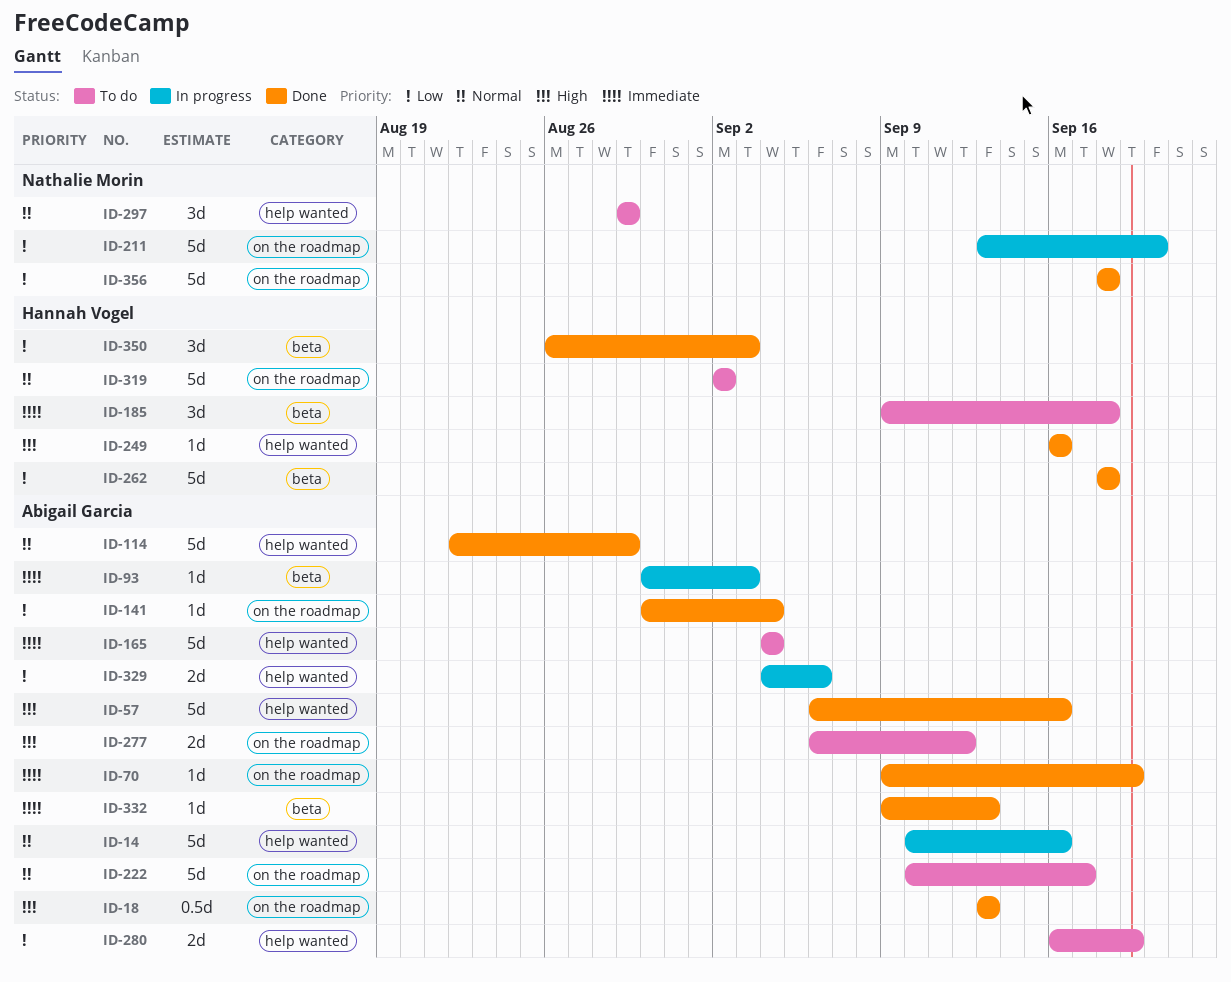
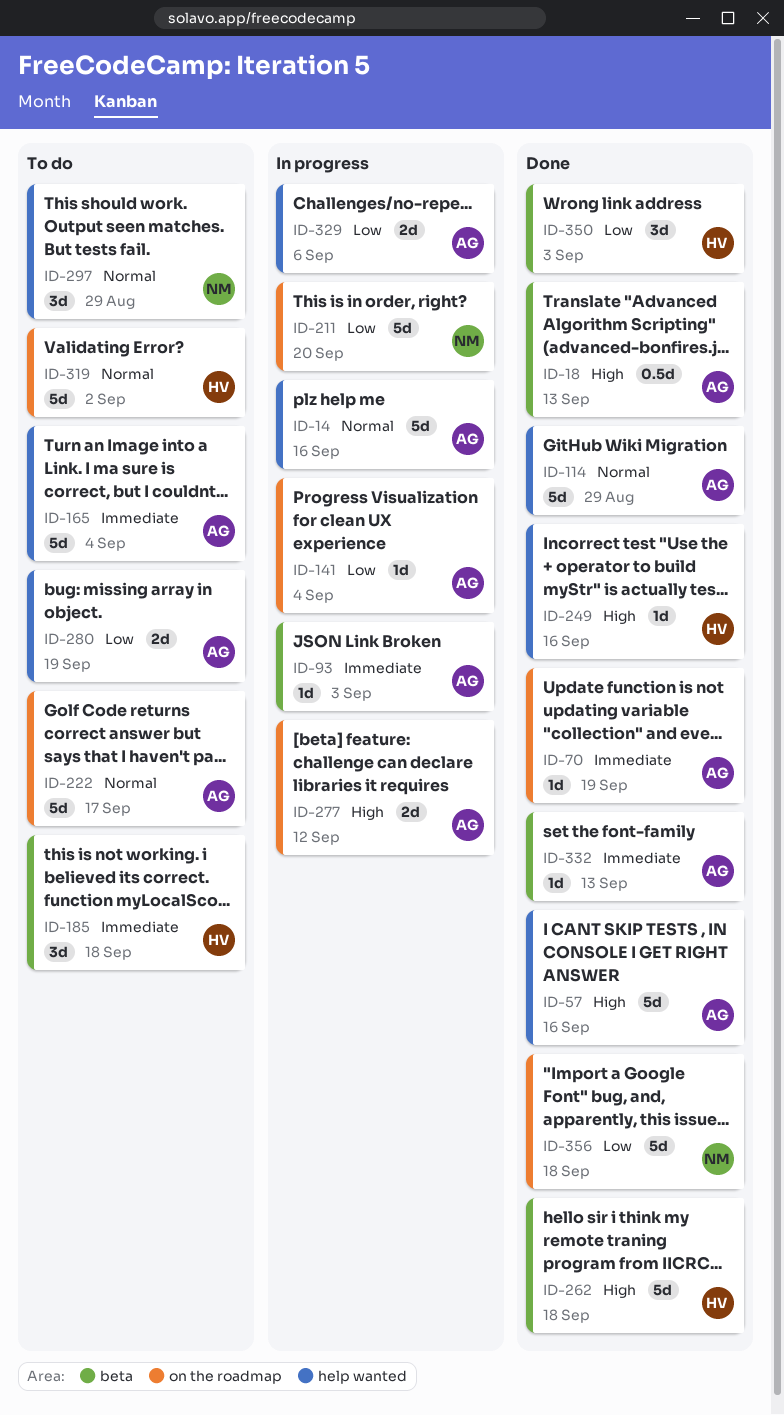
ID-18, label: on the roadmap -> beta
ID-141, status: Done -> In progress
ID-262, priority: Low -> High
ID-277, status: To do -> In progress

